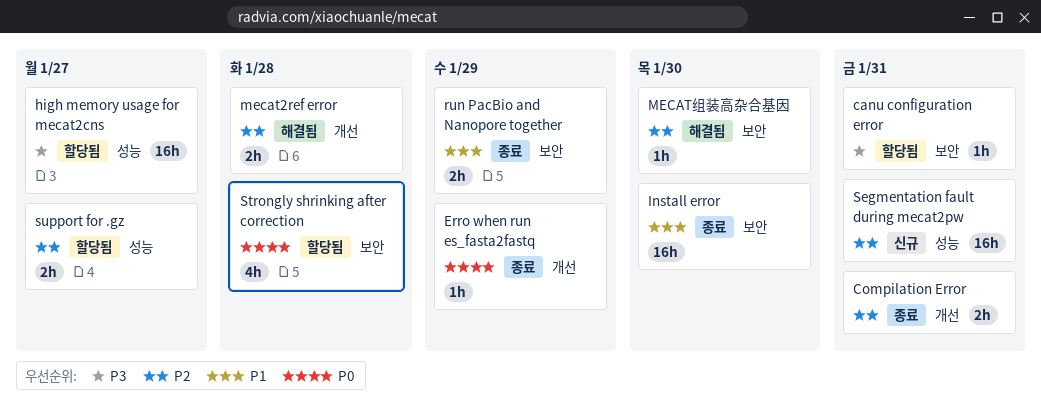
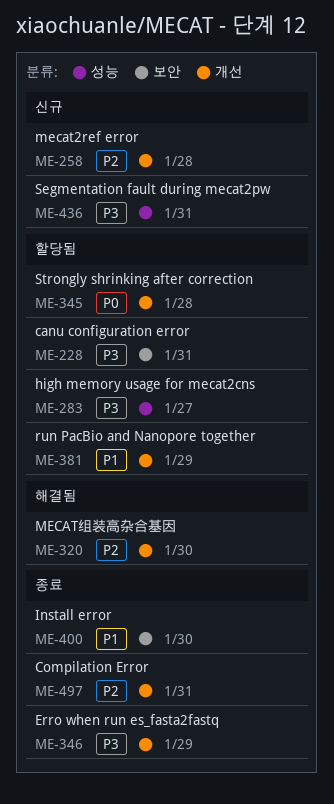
Erro when run es_fasta2fastq, priority: P0 -> P3
mecat2ref error, status: 해결됨 -> 신규
MECAT组装高杂合基因, label: 보안 -> 개선
run PacBio and Nanopore together, status: 종료 -> 할당됨
run PacBio and Nanopore together, label: 보안 -> 개선
Segmentation fault during mecat2pw, priority: P2 -> P3
Strongly shrinking after correction, label: 보안 -> 개선
support for .gz: present -> none

